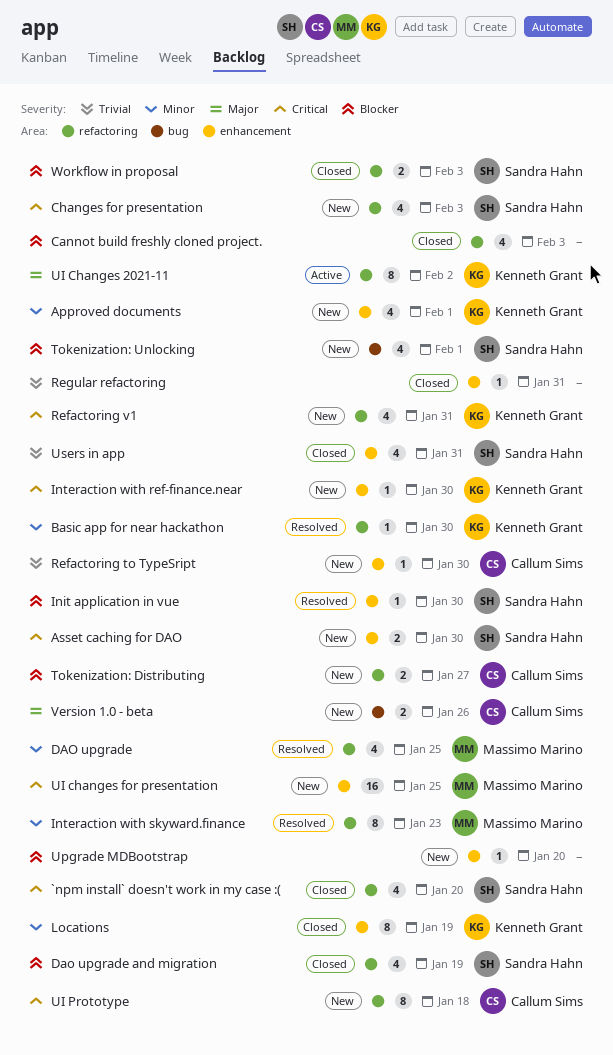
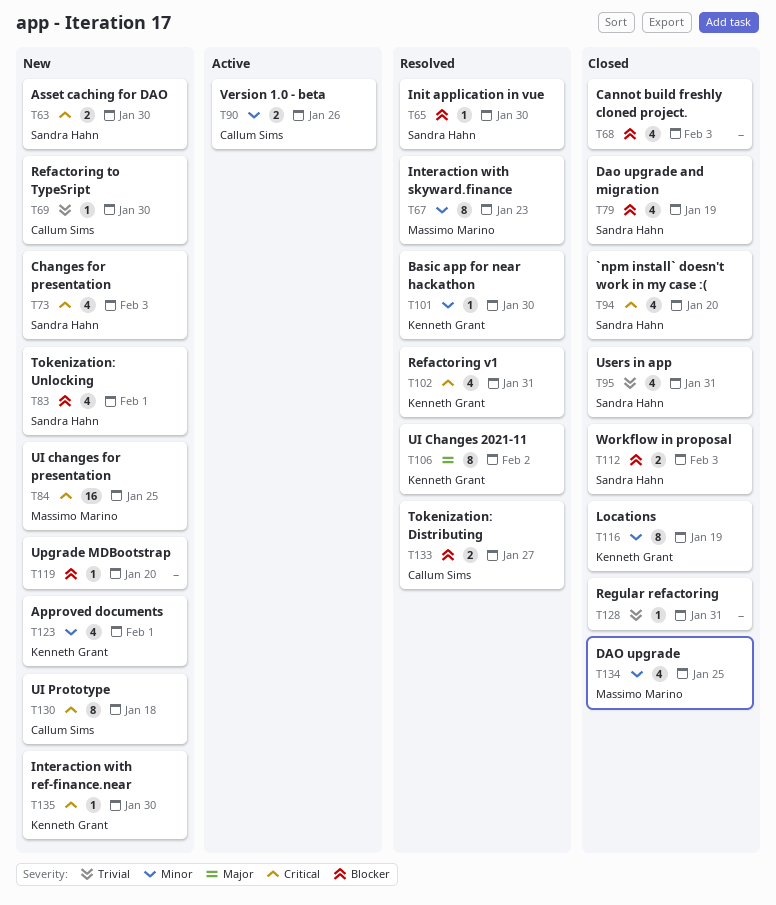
DAO upgrade, status: Resolved -> Closed
Refactoring v1, status: New -> Resolved
Tokenization: Distributing, status: New -> Resolved
UI Changes 2021-11, status: Active -> Resolved
Version 1.0 - beta, status: New -> Active
Version 1.0 - beta, priority: Major -> Minor

